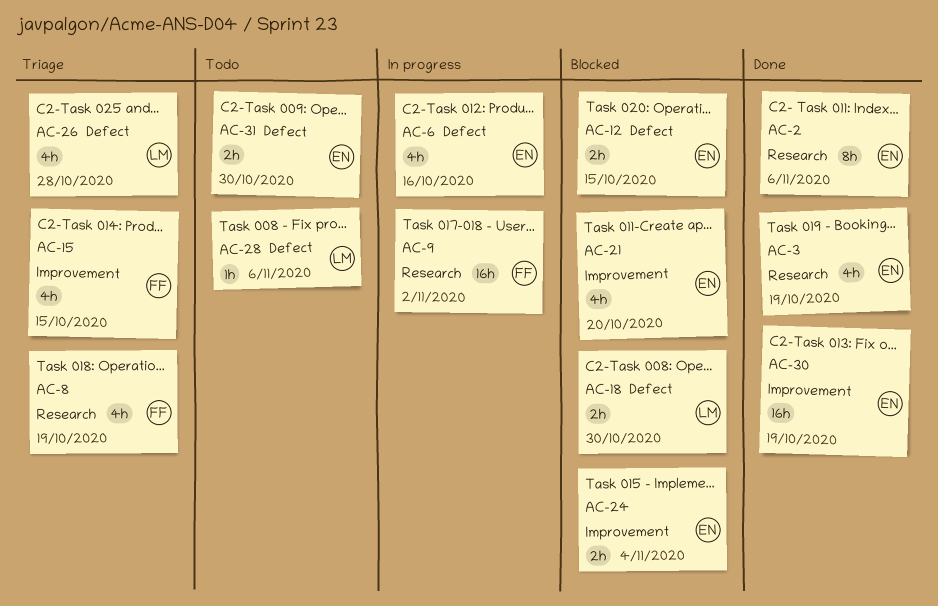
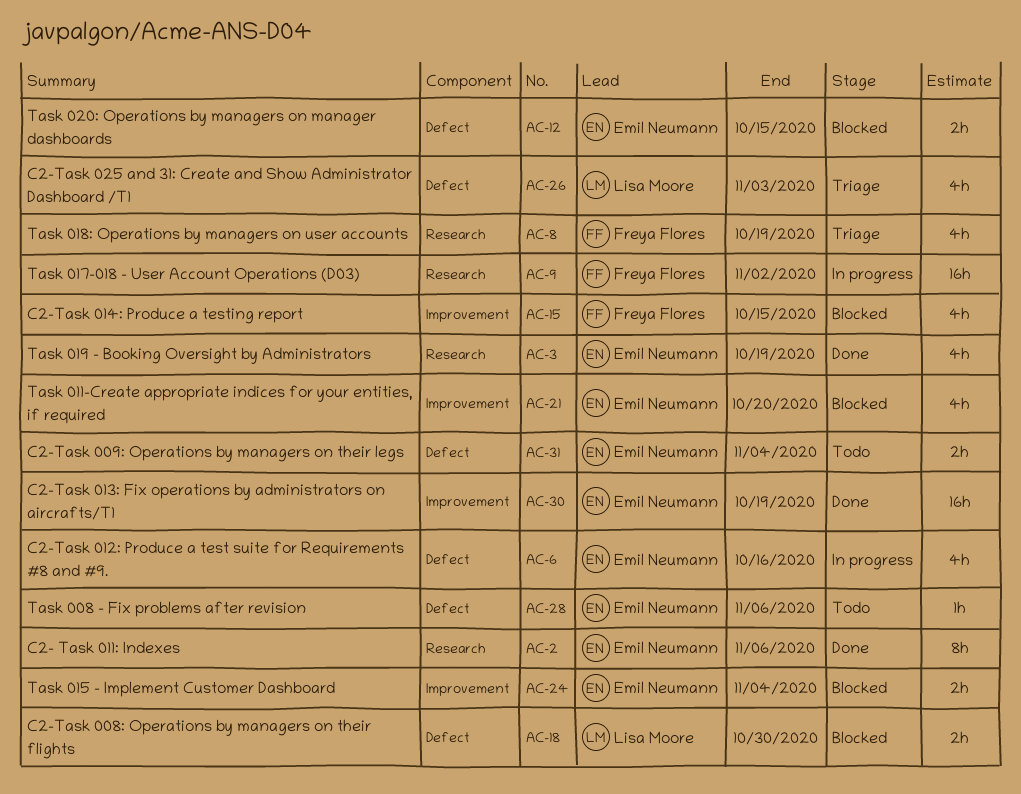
AC-15, status: Triage -> Blocked
AC-26, due: Oct 28 -> Nov 3
AC-28, owner: Lisa Moore -> Emil Neumann
AC-31, due: Oct 30 -> Nov 4

